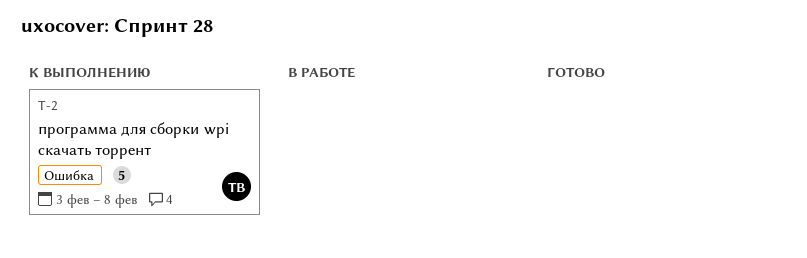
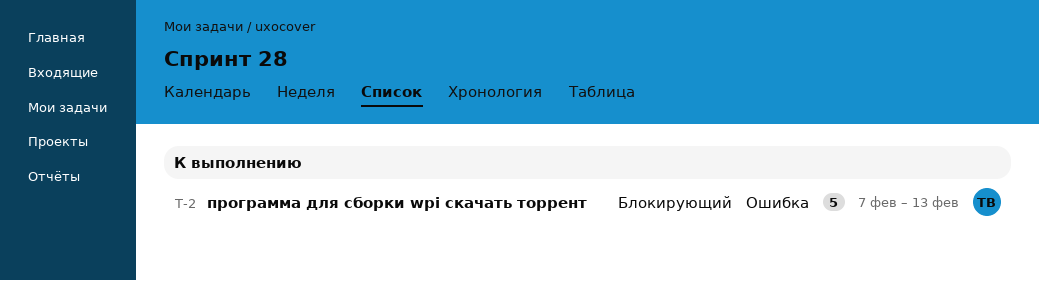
T-2, start: Feb 3 -> Feb 7
T-2, due: Feb 8 -> Feb 13

